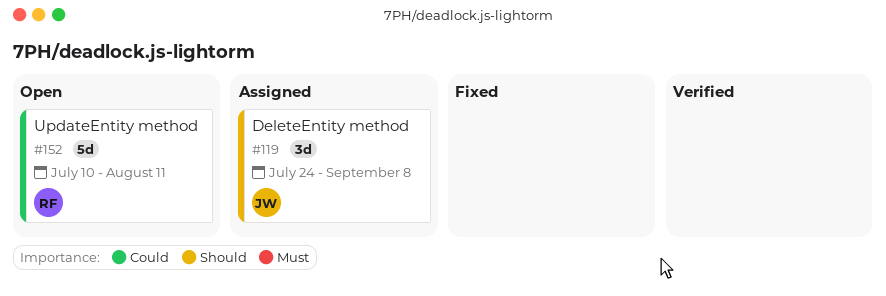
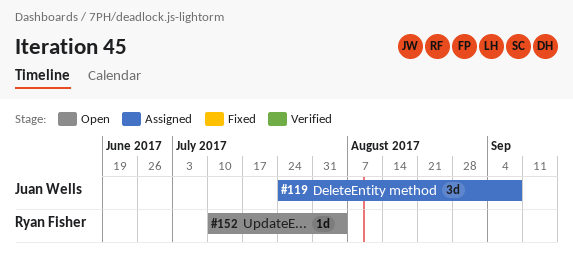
#152, estimate: 5d -> 1d
#152, due: Aug 11 -> Aug 4

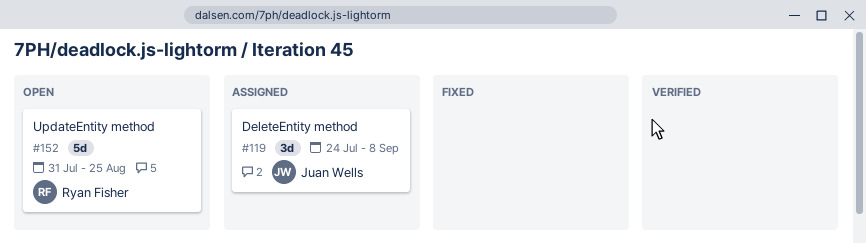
#152, estimate: 1d -> 5d
#152, start: Jul 10 -> Jul 31
#152, due: Aug 4 -> Aug 25

